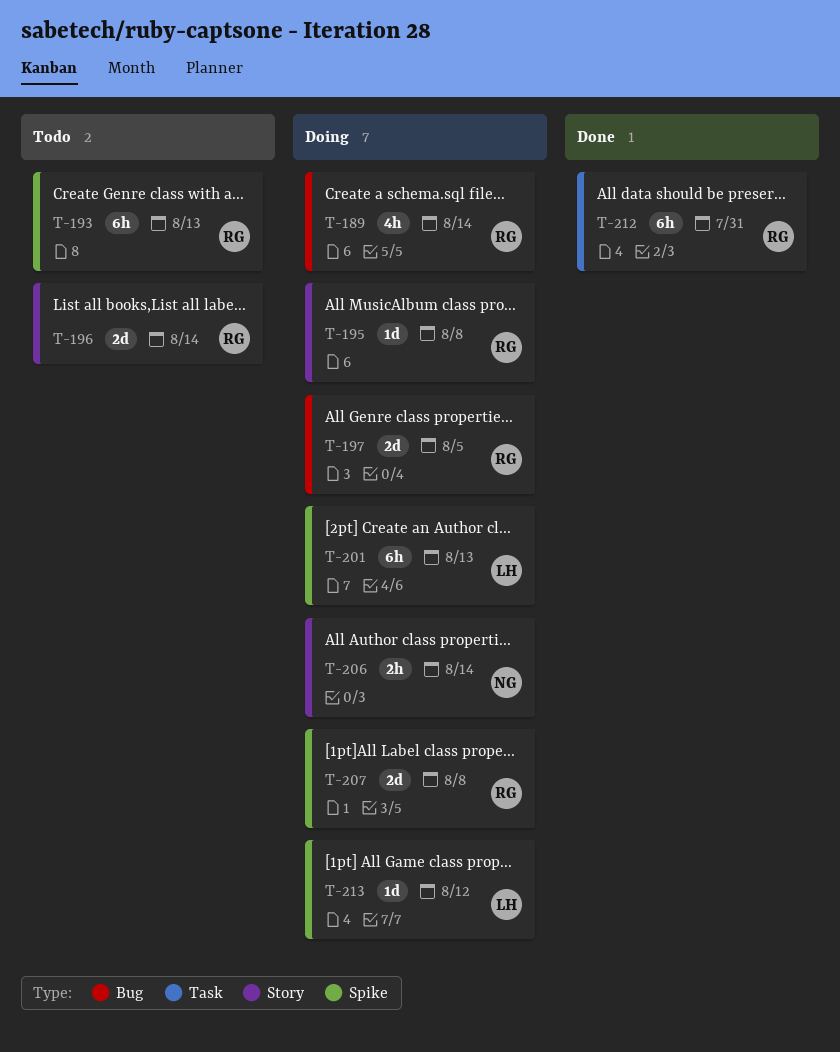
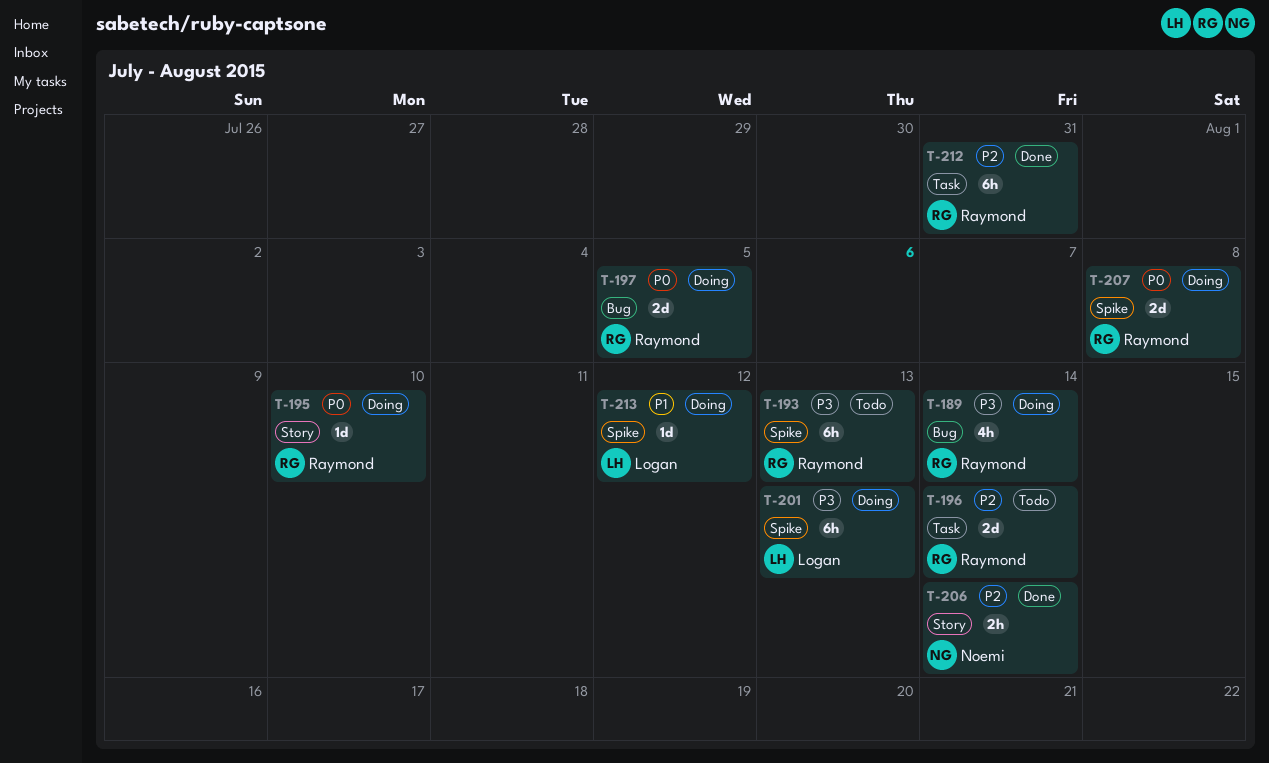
T-195, due: Aug 8 -> Aug 10
T-196, label: Story -> Task
T-206, status: Doing -> Done

